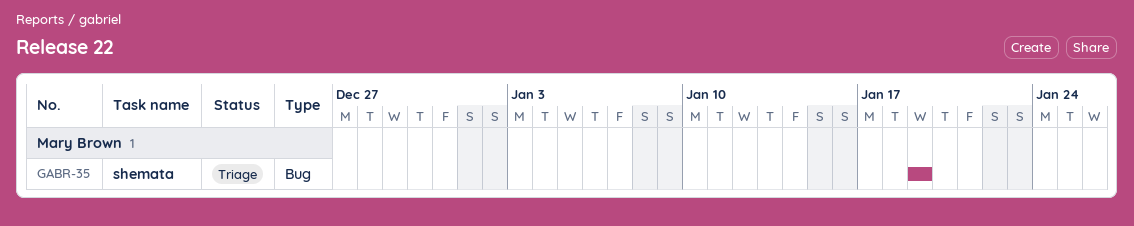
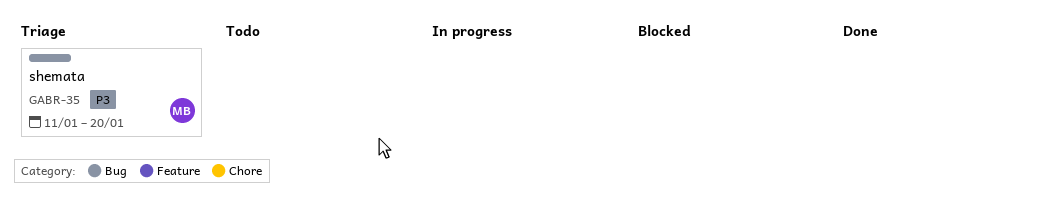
GABR-35, start: Jan 19 -> Jan 11
GABR-35, due: Jan 19 -> Jan 20

